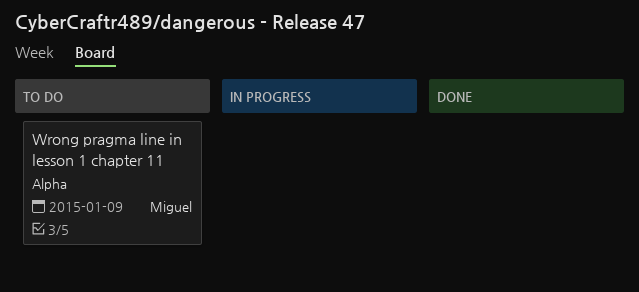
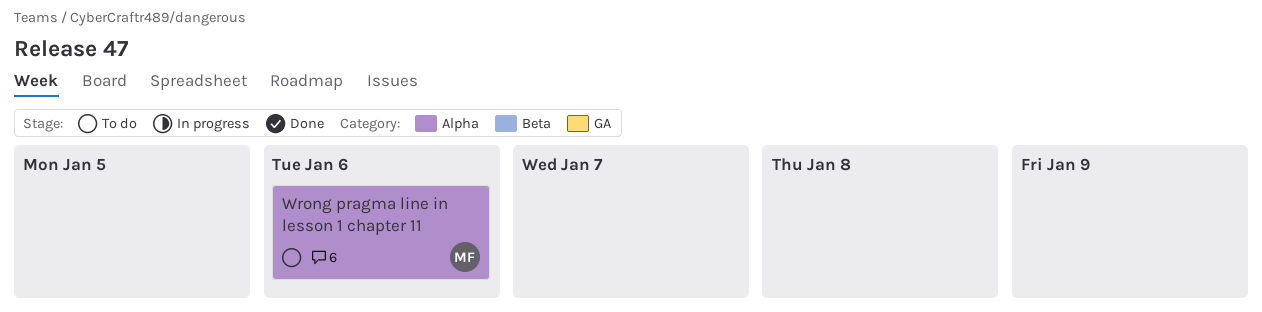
Wrong pragma line in lesson 1 chapter 11, due: Jan 9 -> Jan 6

